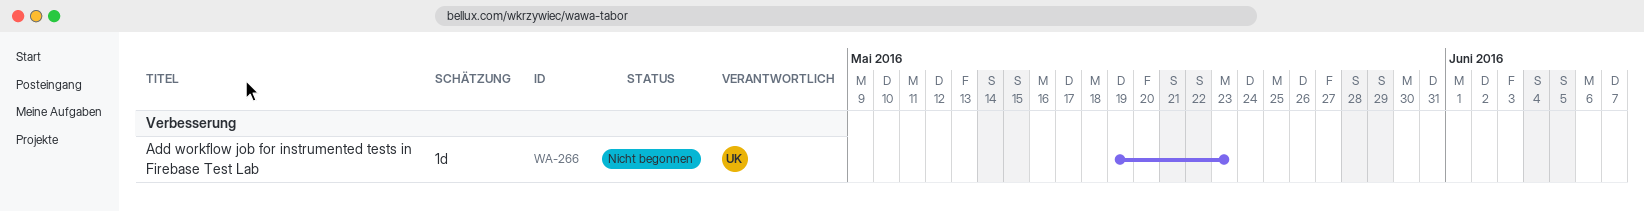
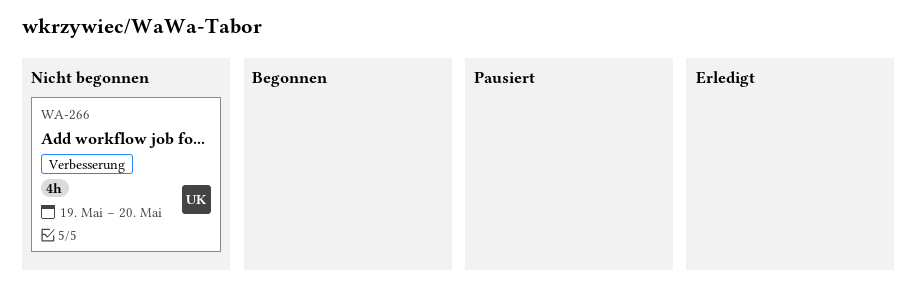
WA-266, estimate: 1d -> 4h
WA-266, due: May 23 -> May 20

